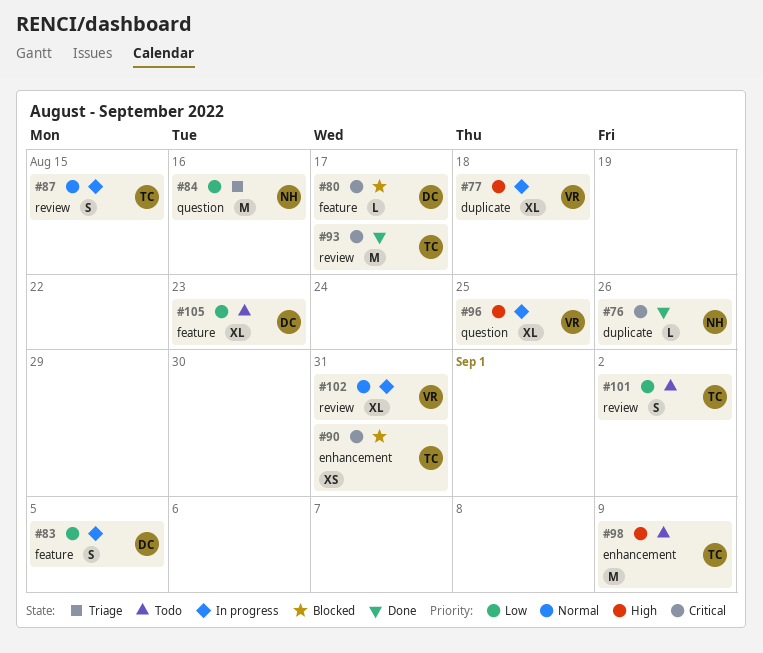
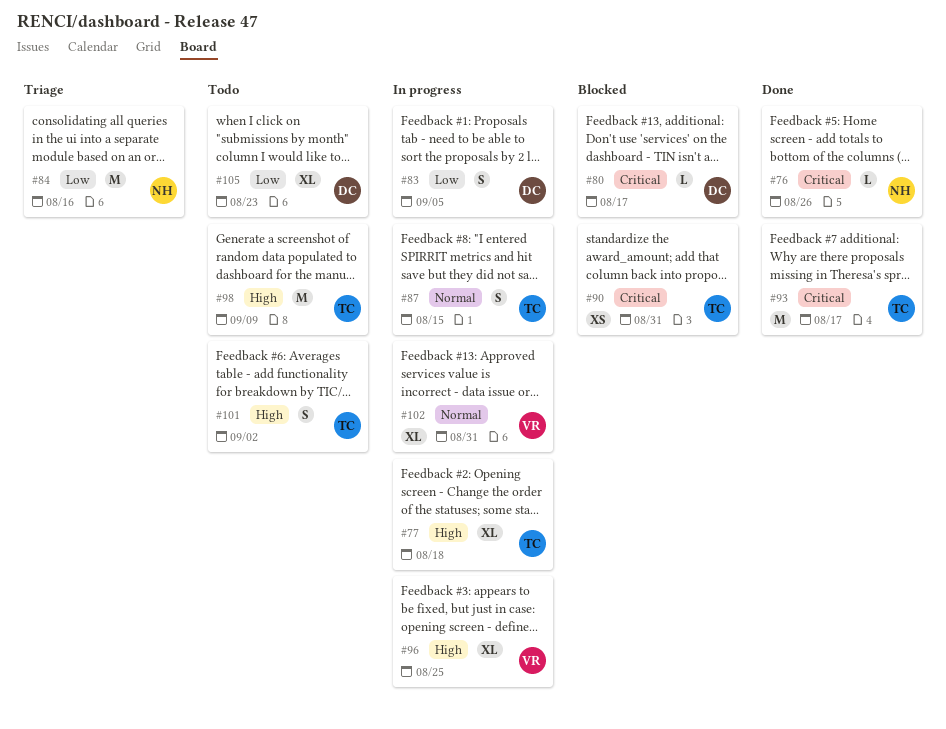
#77, owner: VR -> TC
#101, priority: Low -> High

